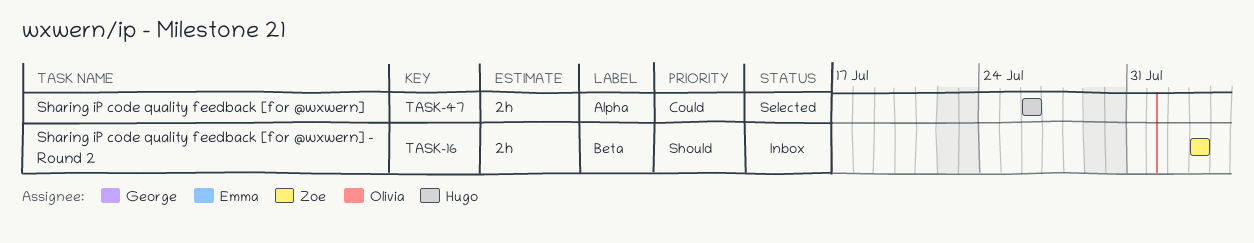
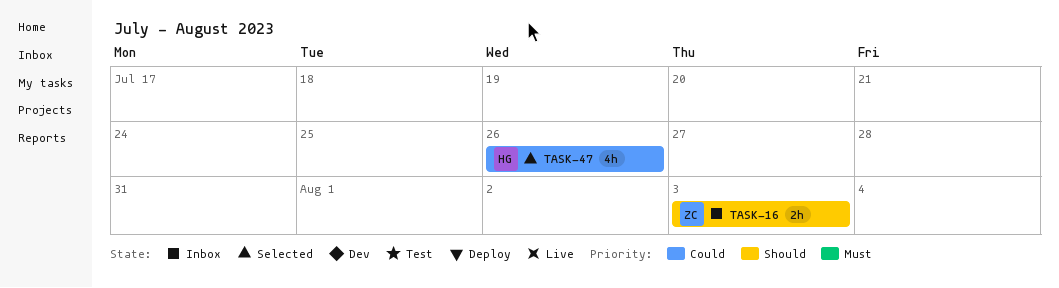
TASK-47, estimate: 2h -> 4h

